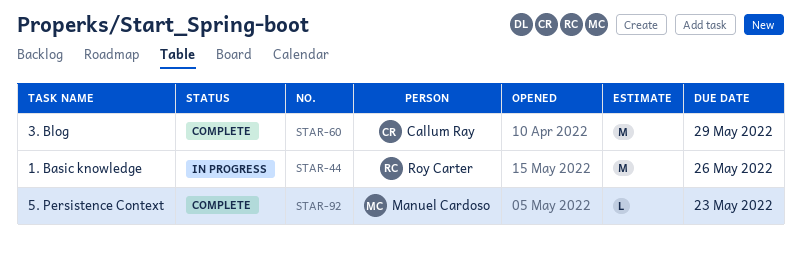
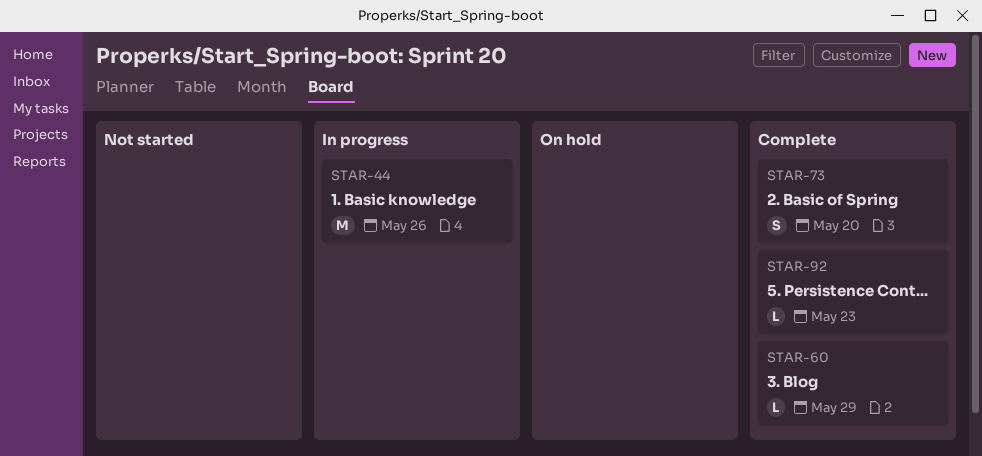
STAR-60, estimate: M -> L
STAR-73: none -> present

